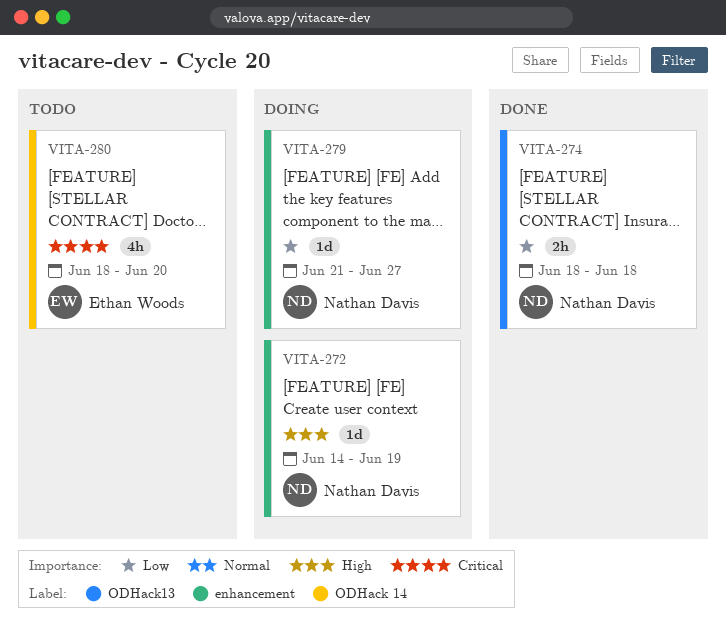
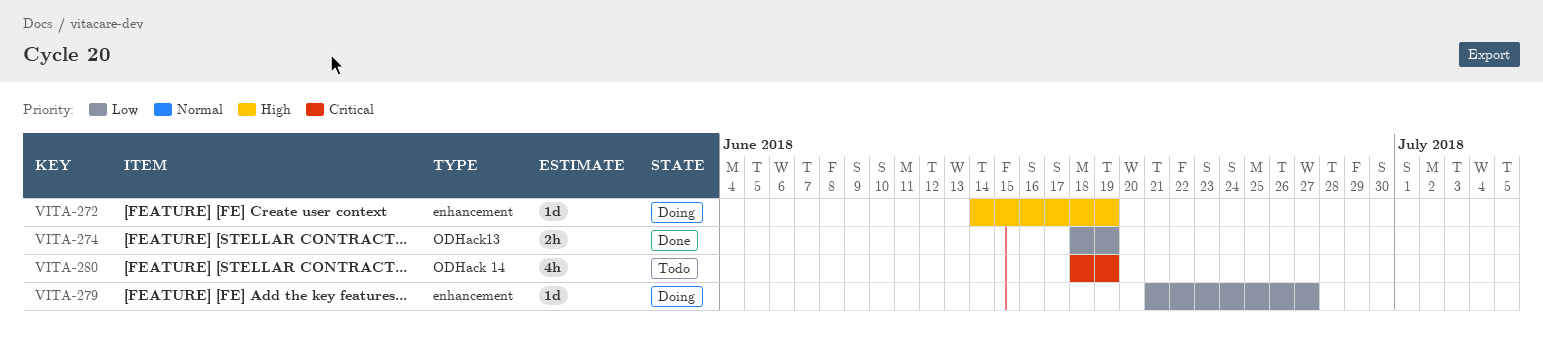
VITA-274, due: Jun 18 -> Jun 19
VITA-280, due: Jun 20 -> Jun 19

